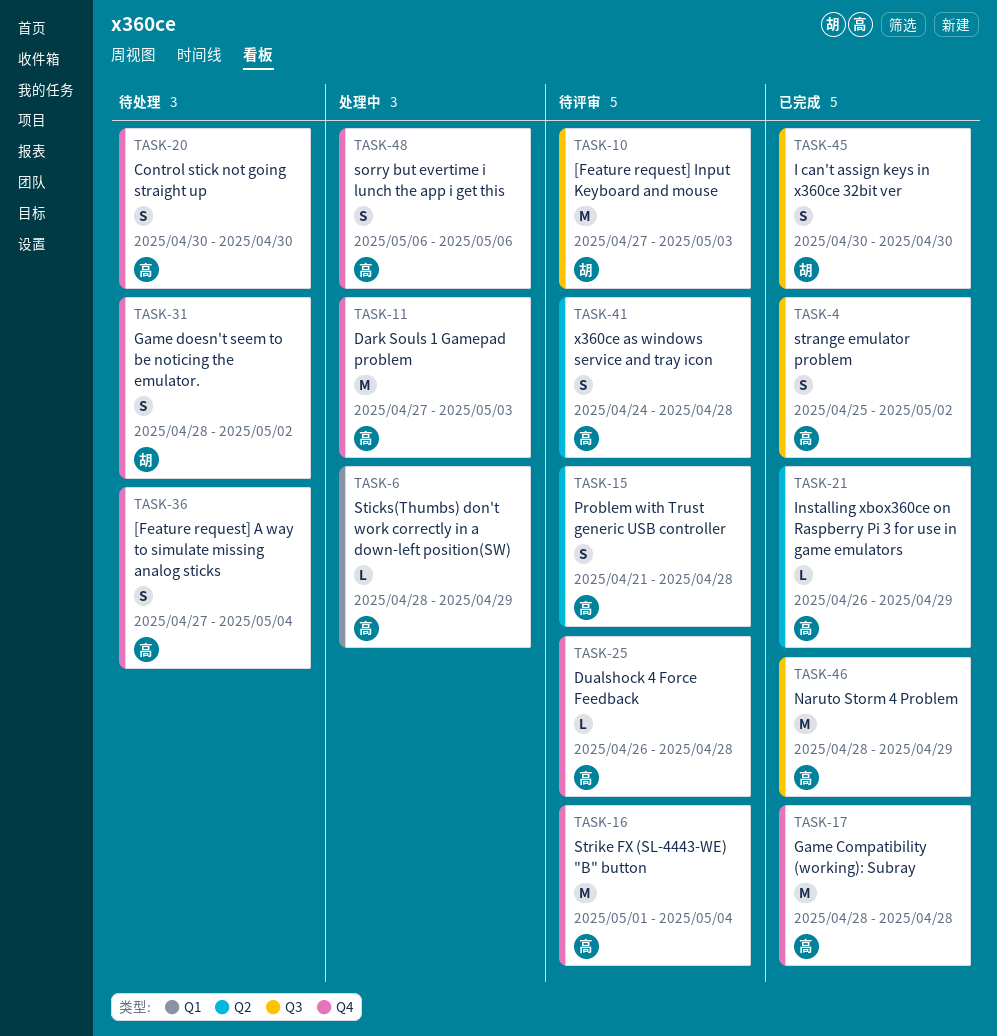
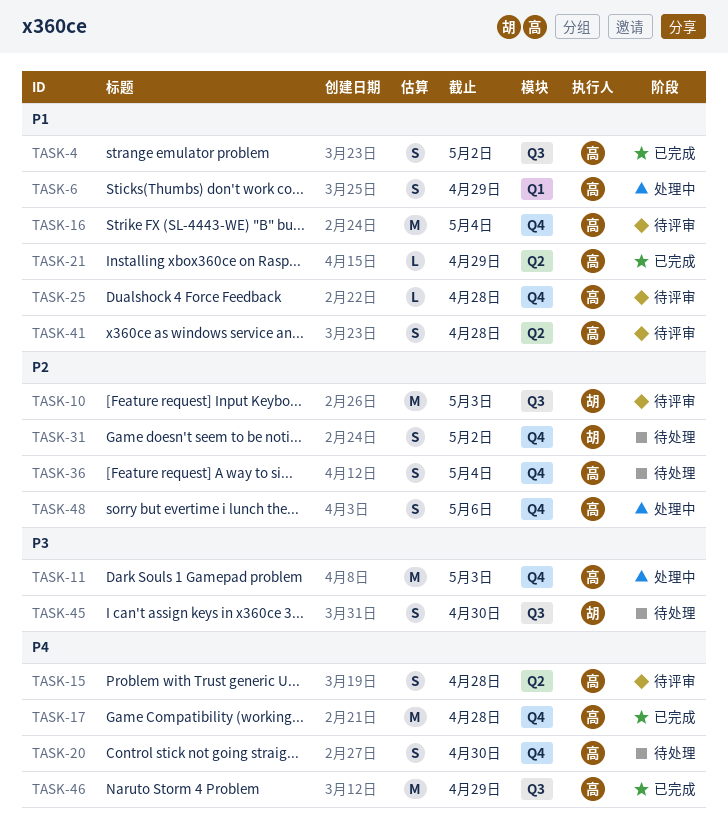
TASK-6, estimate: L -> S
TASK-45, status: 已完成 -> 待处理

